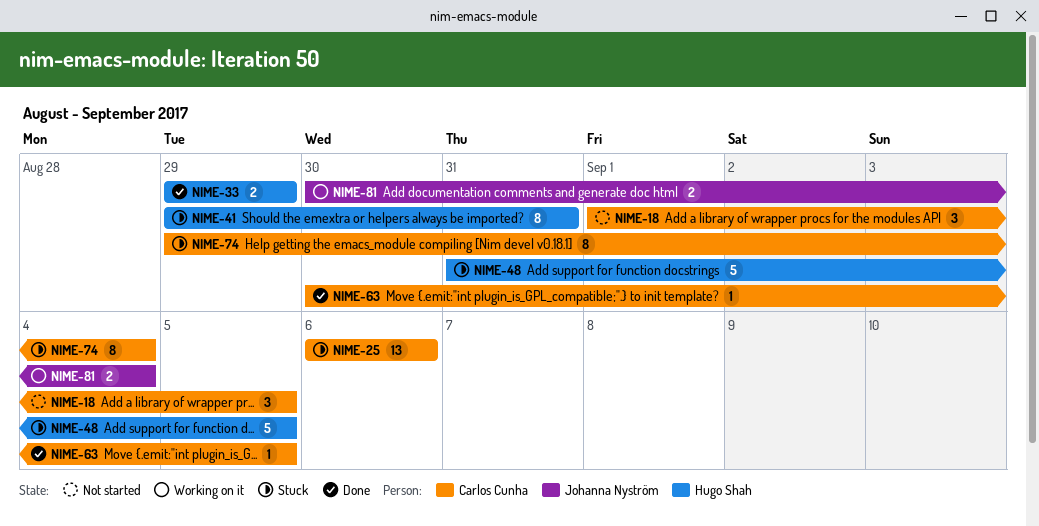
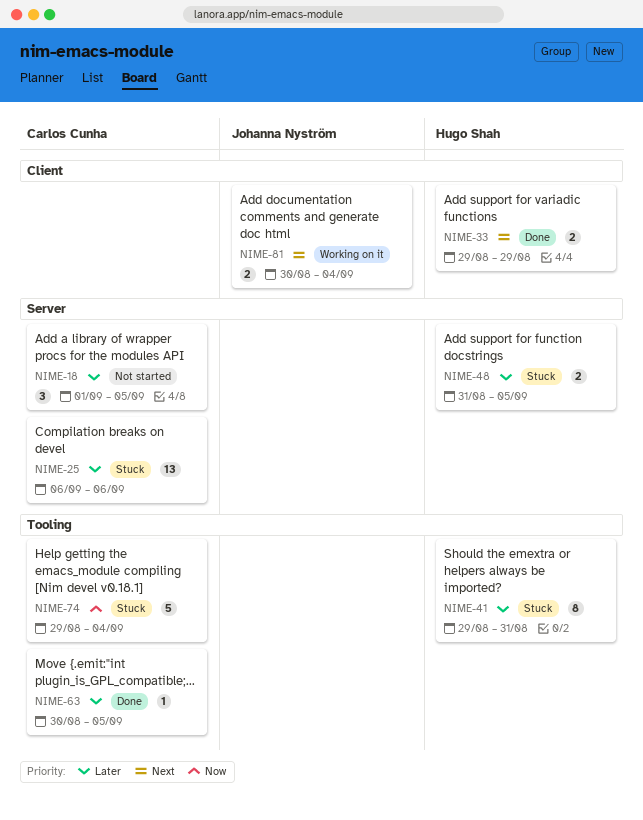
NIME-48, estimate: 5 -> 2
NIME-74, estimate: 8 -> 5

